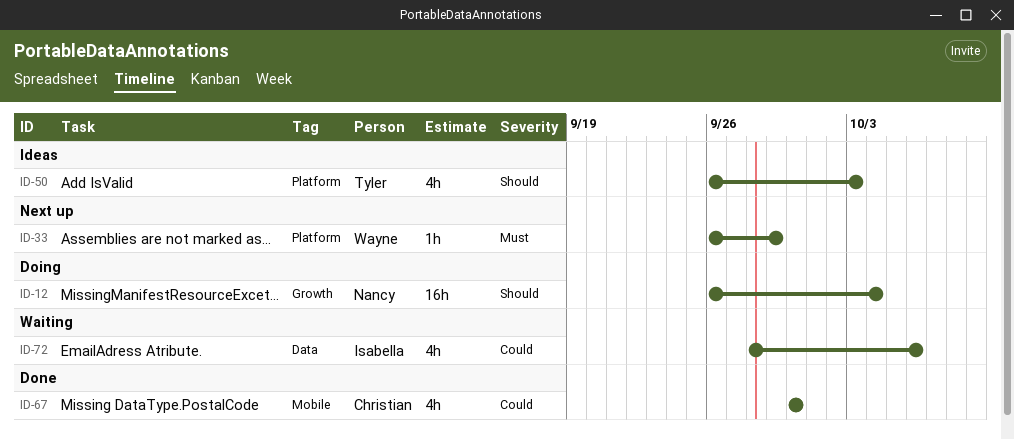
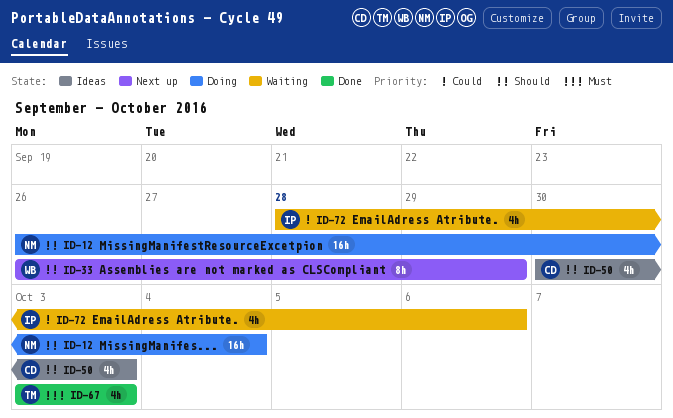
ID-33, priority: Must -> Should
ID-33, estimate: 1h -> 8h
ID-50, owner: Tyler -> Christian
ID-50, start: Sep 26 -> Sep 30
ID-67, owner: Christian -> Tyler
ID-67, priority: Could -> Must
ID-67, start: Sep 30 -> Oct 3
ID-67, due: Sep 30 -> Oct 3

